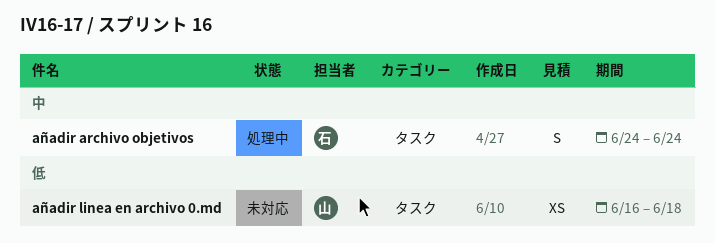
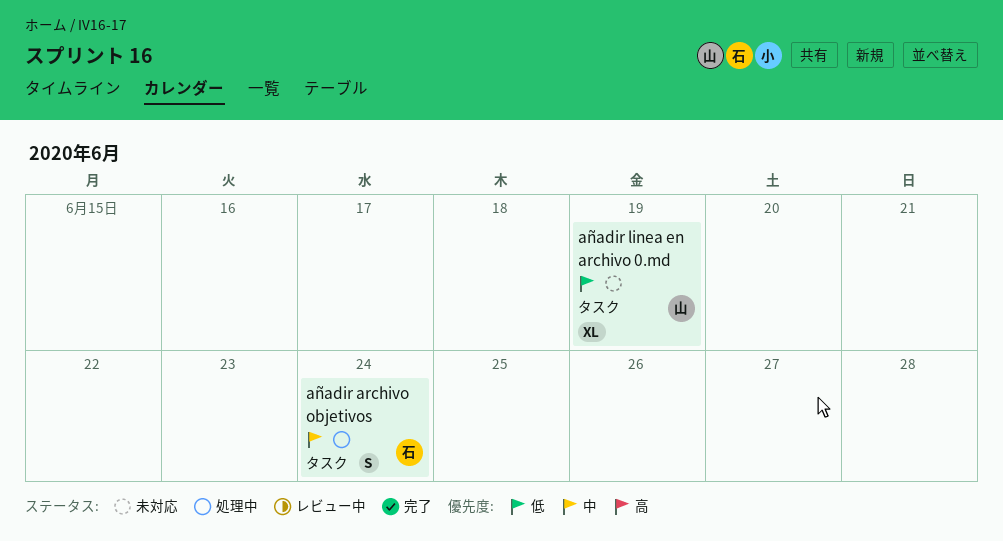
añadir linea en archivo 0.md, estimate: XS -> XL
añadir linea en archivo 0.md, due: Jun 18 -> Jun 19

